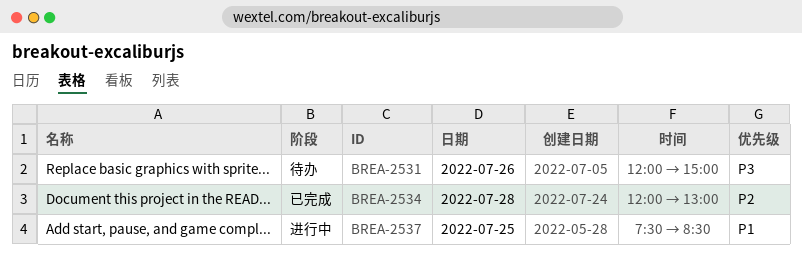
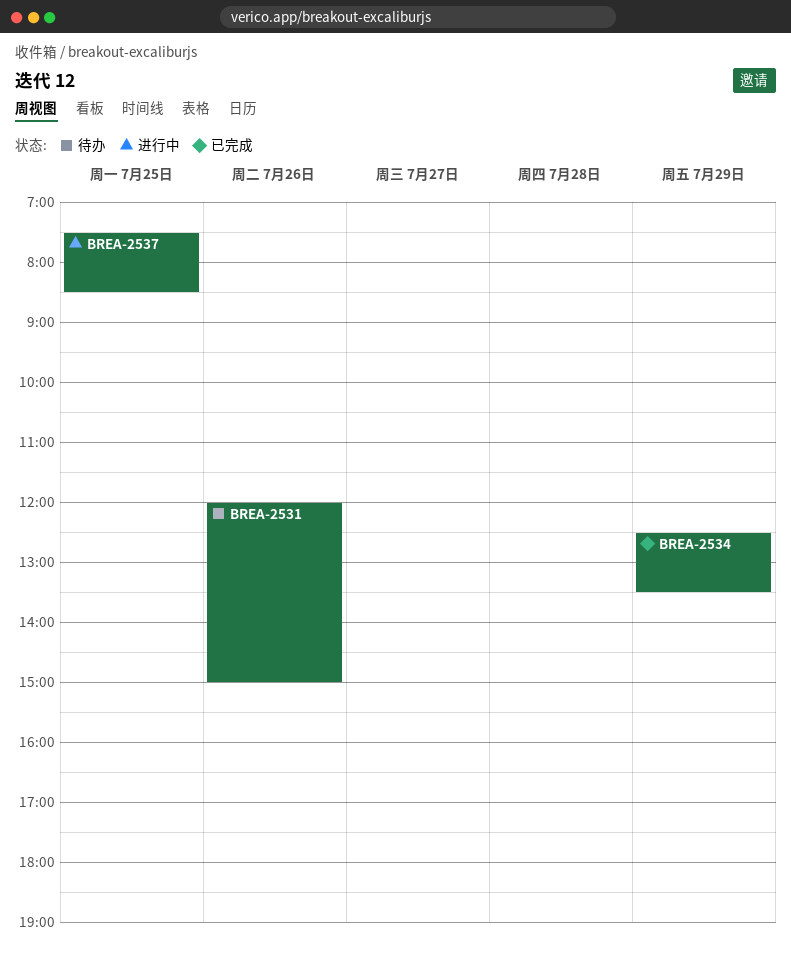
BREA-2534, day: Jul 28 -> Jul 29
BREA-2534, begins: 12:00 -> 12:30
BREA-2534, ends: 13:00 -> 13:30

